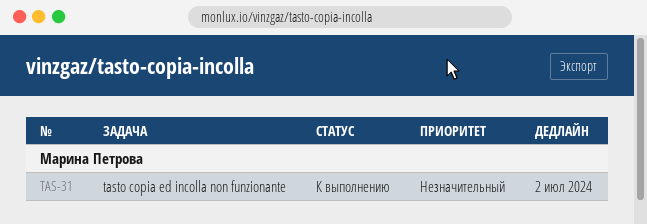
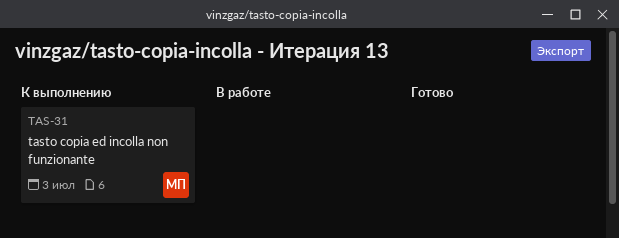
TAS-31, due: Jul 2 -> Jul 3

